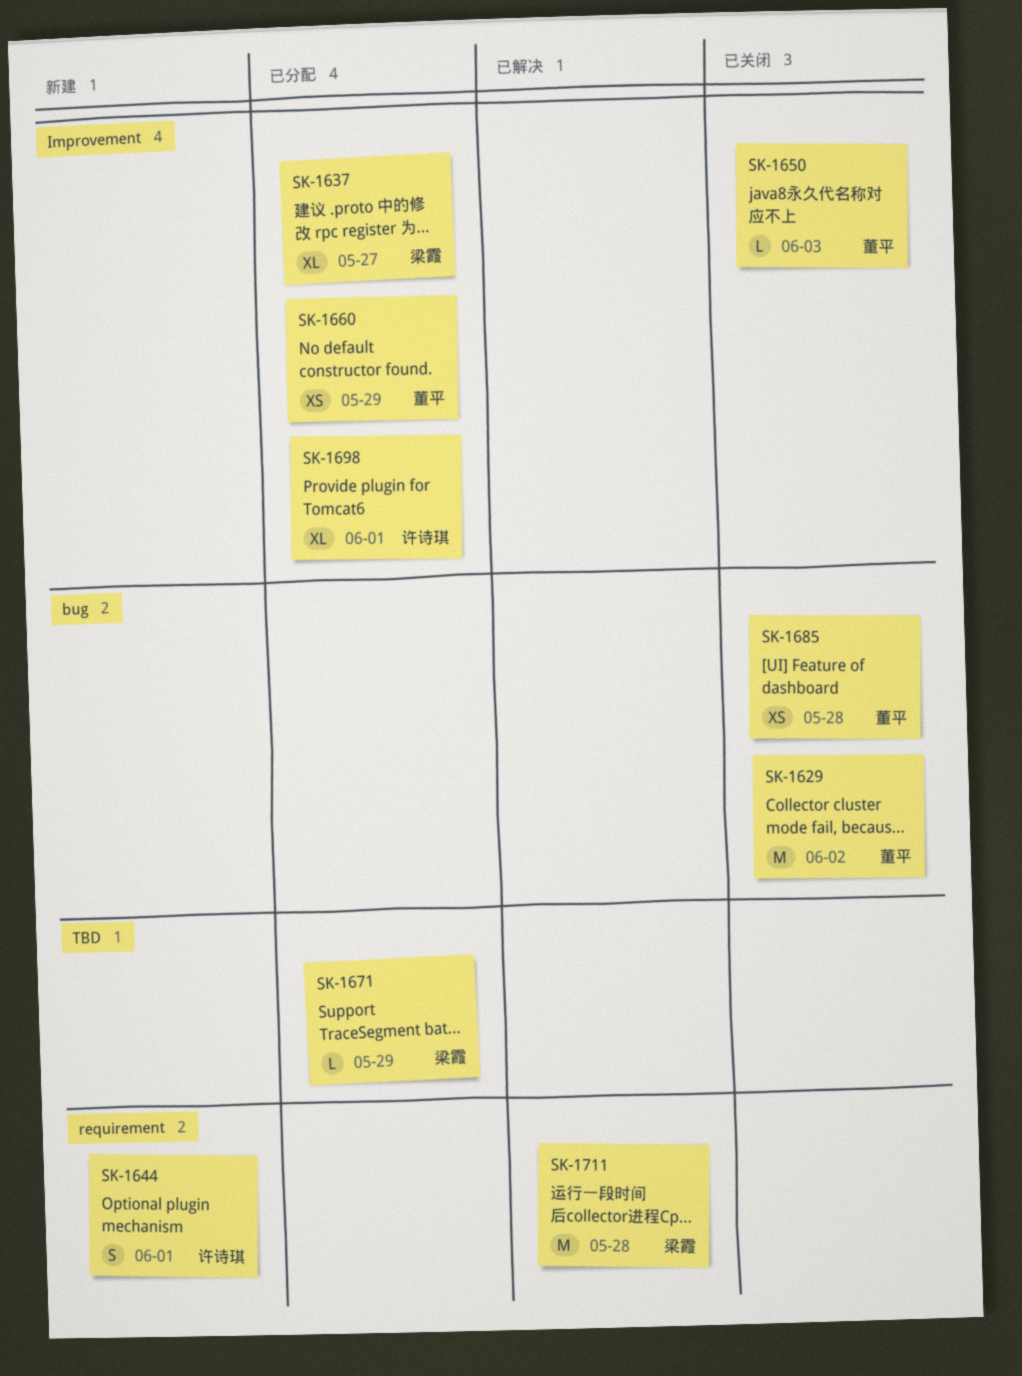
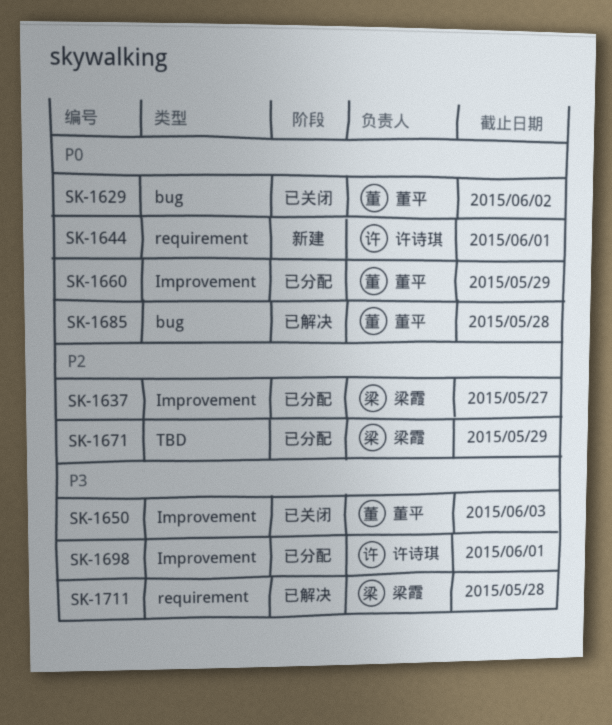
SK-1685, status: 已关闭 -> 已解决

